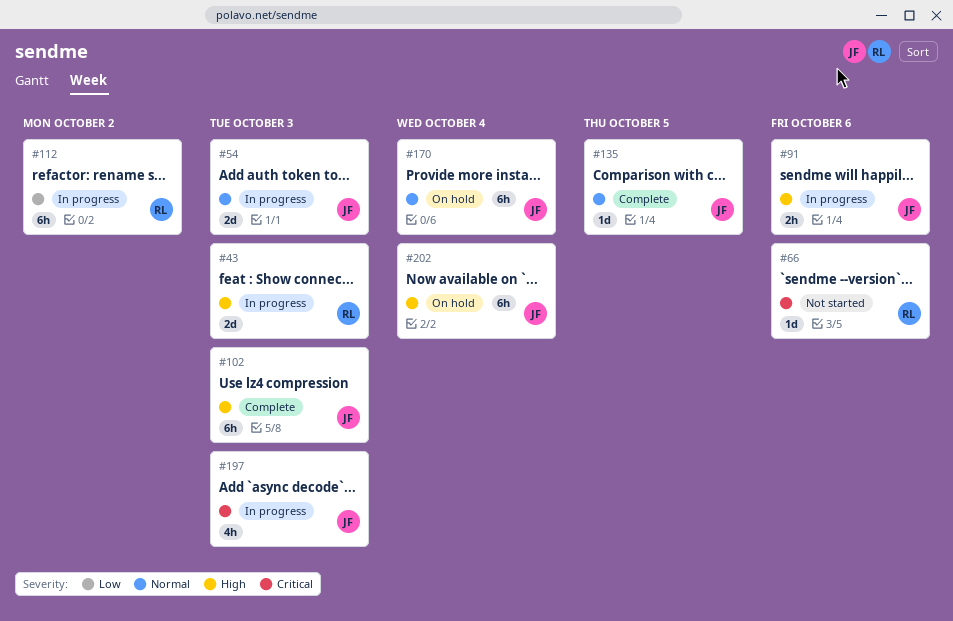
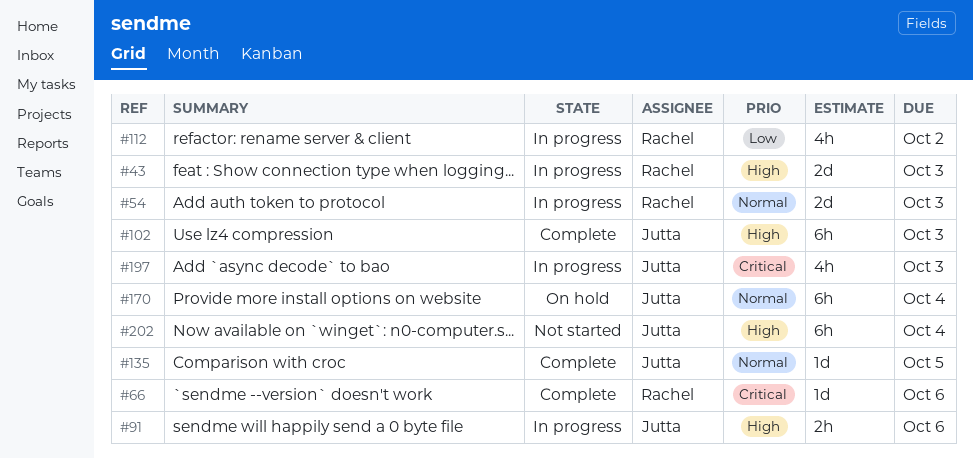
#54, owner: Jutta -> Rachel
#66, status: Not started -> Complete
#112, estimate: 6h -> 4h
#202, status: On hold -> Not started

